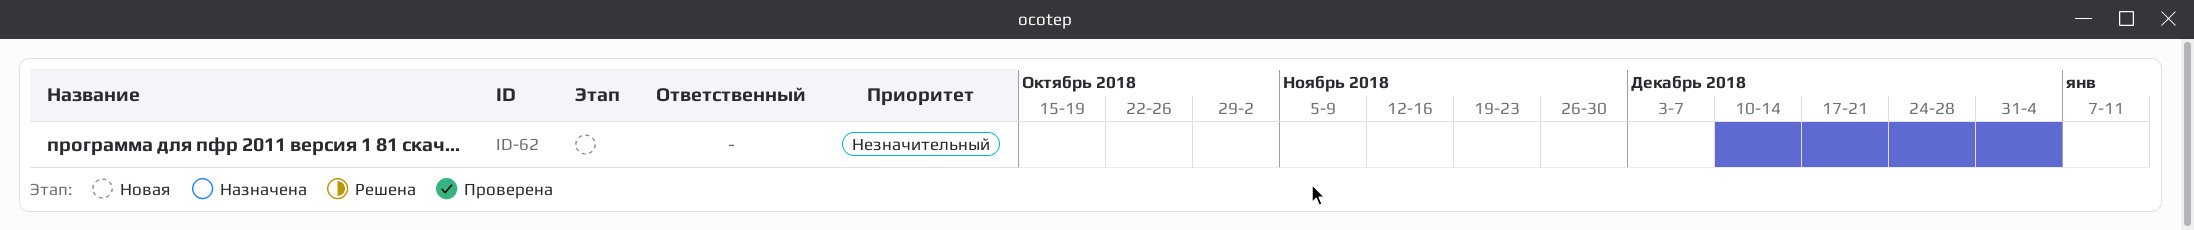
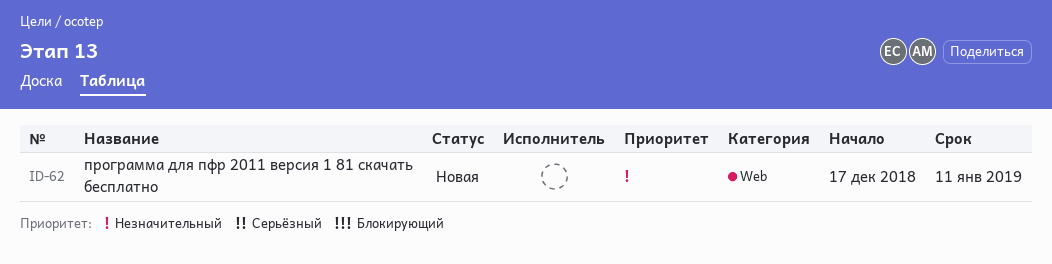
ID-62, start: Dec 10 -> Dec 17
ID-62, due: Jan 4 -> Jan 11

